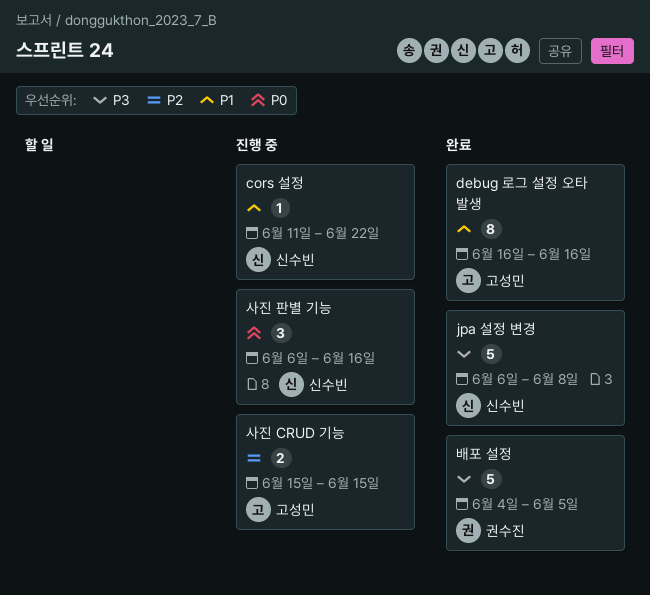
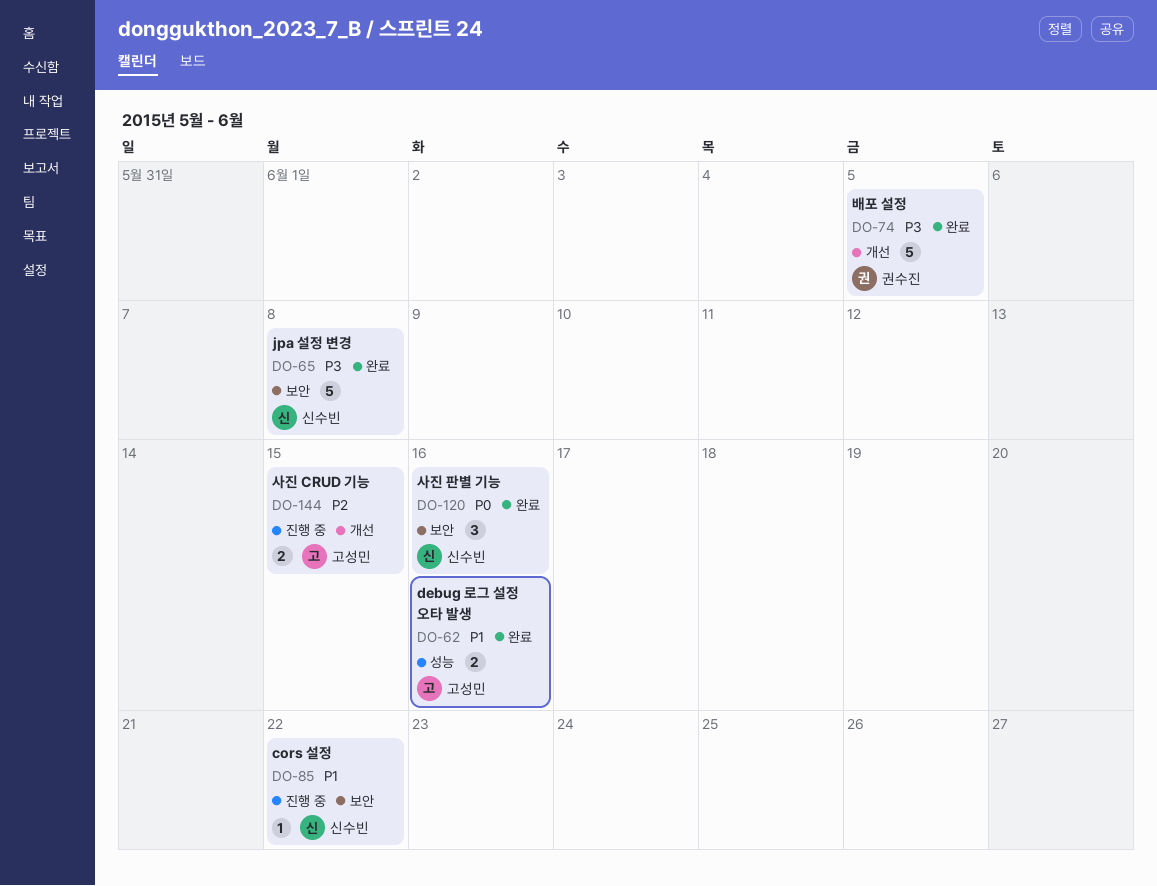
debug 로그 설정 오타 발생, estimate: 8 -> 2
사진 판별 기능, status: 진행 중 -> 완료

